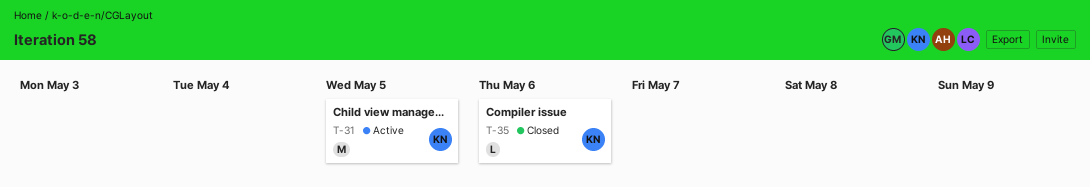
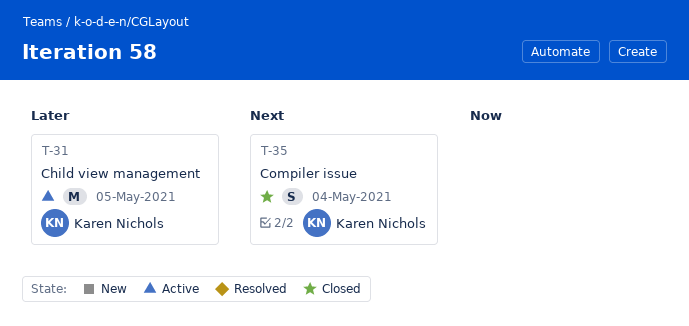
T-35, estimate: L -> S
T-35, due: May 6 -> May 4

